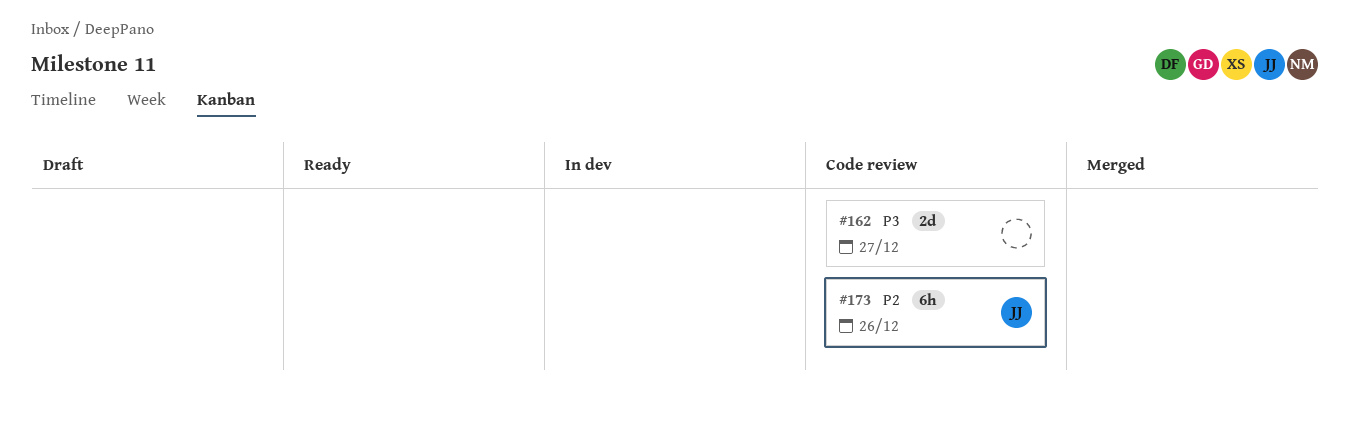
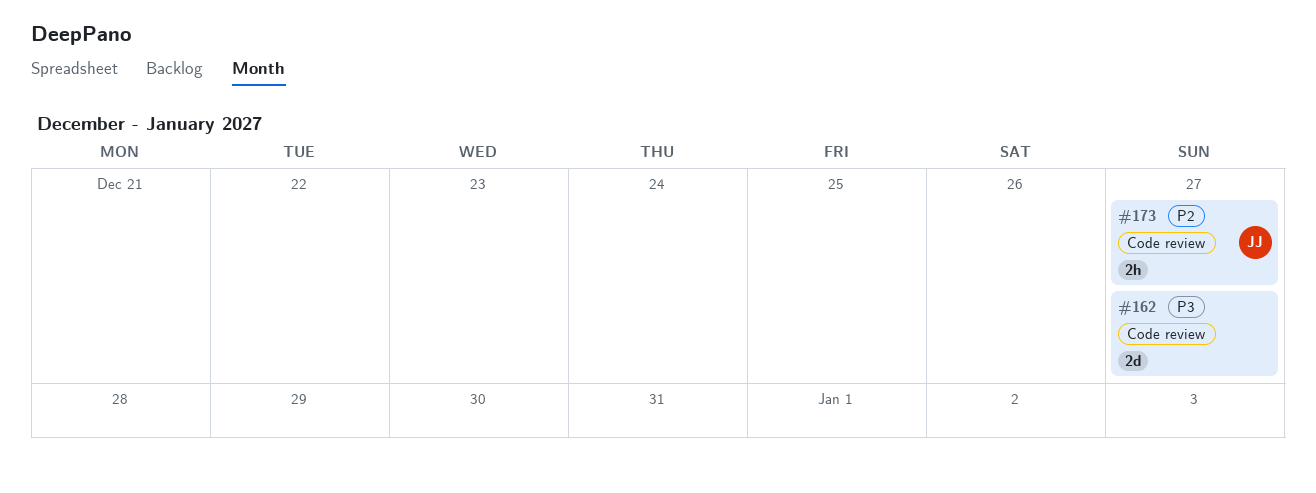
#173, estimate: 6h -> 2h
#173, due: Dec 26 -> Dec 27

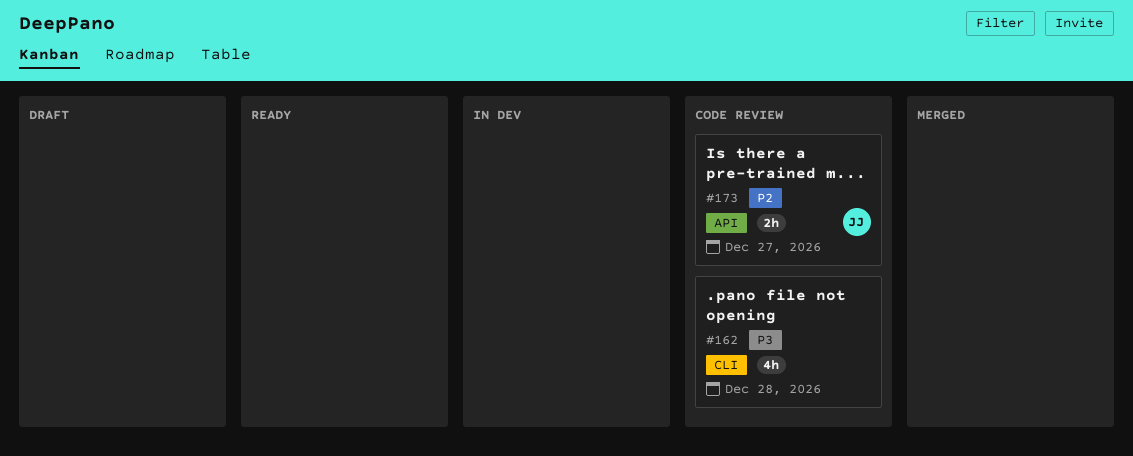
#162, estimate: 2d -> 4h
#162, due: Dec 27 -> Dec 28

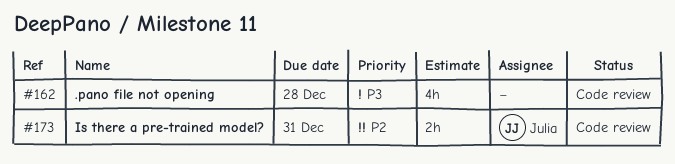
#173, due: Dec 27 -> Dec 31

